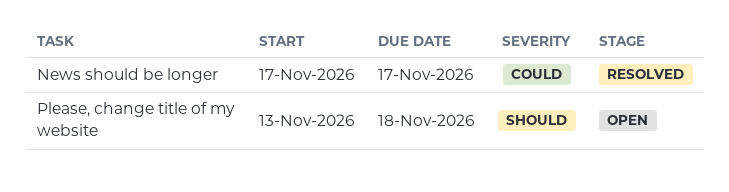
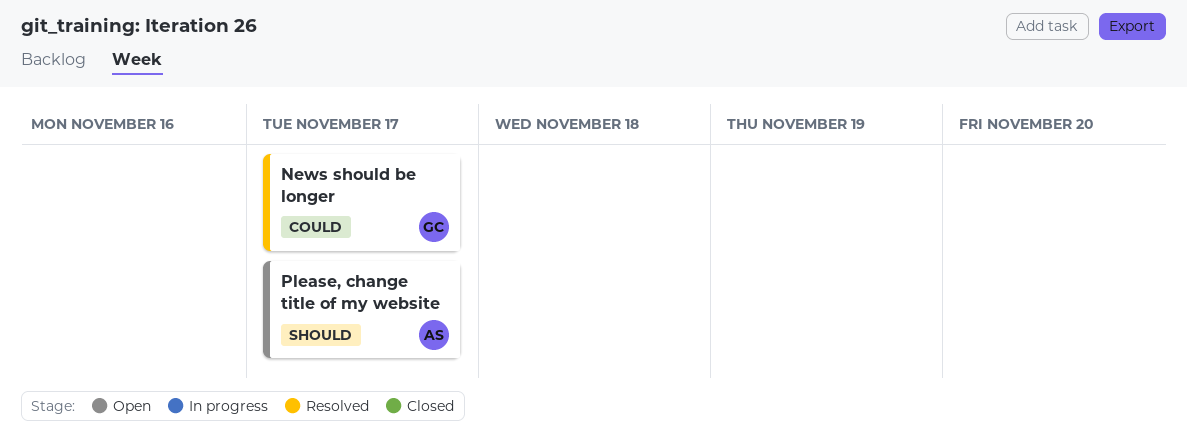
Please, change title of my website, due: Nov 18 -> Nov 17

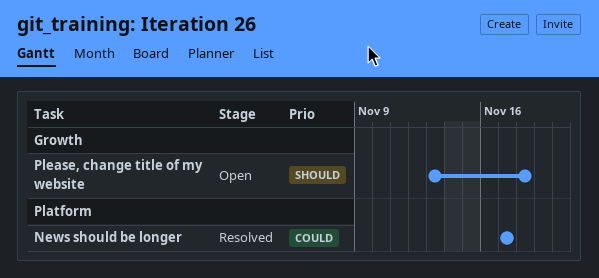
Please, change title of my website, due: Nov 17 -> Nov 18

